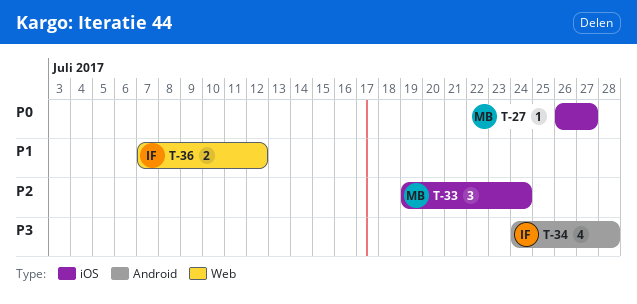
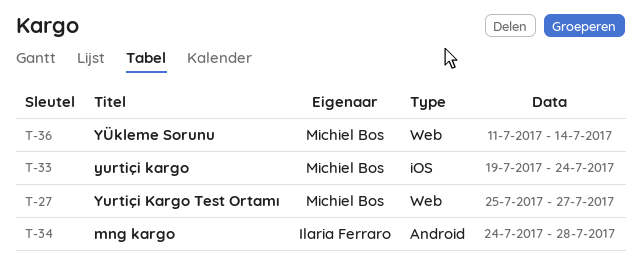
T-27, label: iOS -> Web
T-27, start: Jul 26 -> Jul 25
T-36, owner: Ilaria Ferraro -> Michiel Bos
T-36, start: Jul 7 -> Jul 11
T-36, due: Jul 12 -> Jul 14

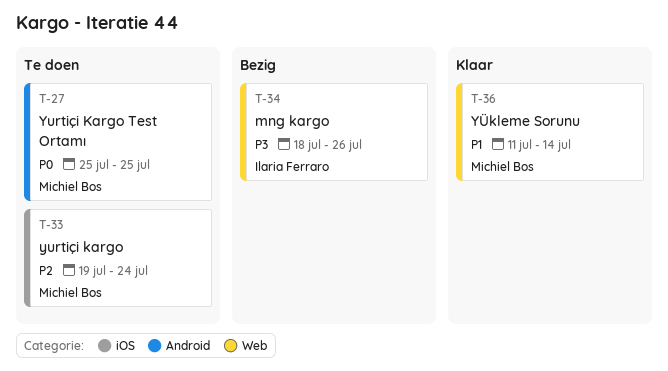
T-27, label: Web -> Android
T-27, due: Jul 27 -> Jul 25
T-34, label: Android -> Web
T-34, start: Jul 24 -> Jul 18
T-34, due: Jul 28 -> Jul 26

